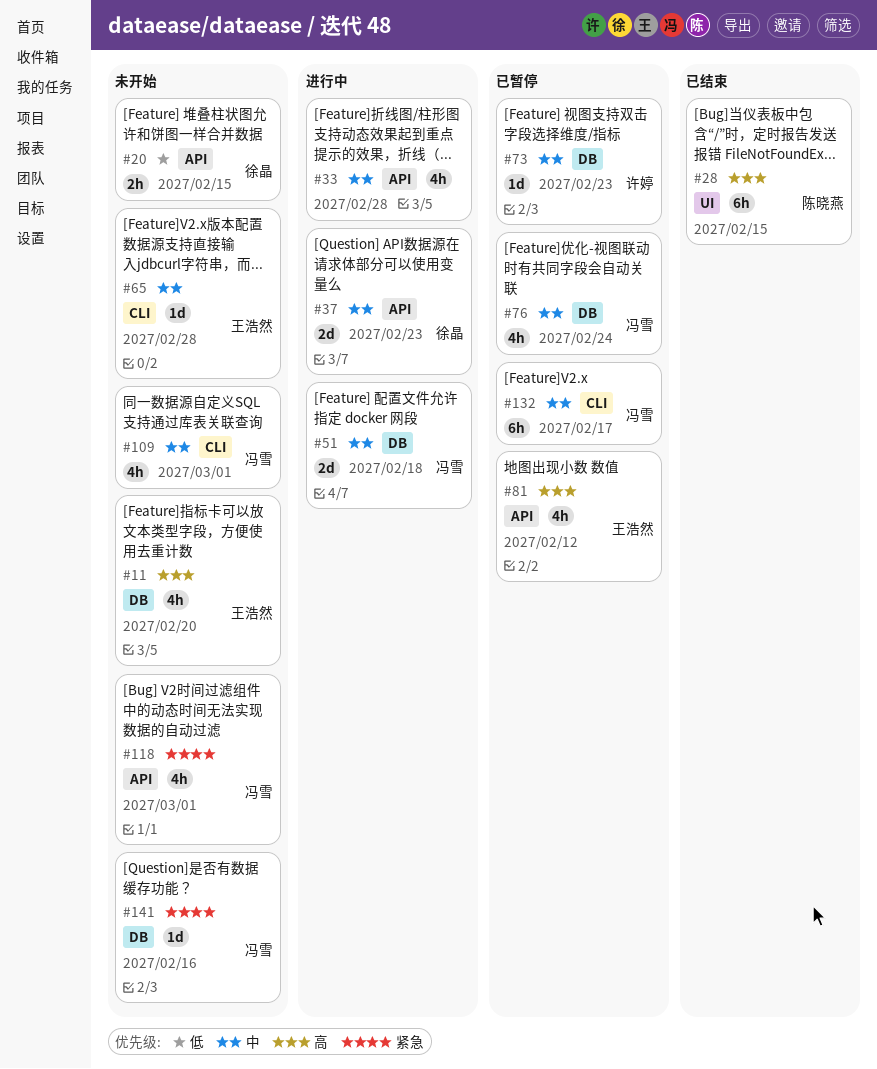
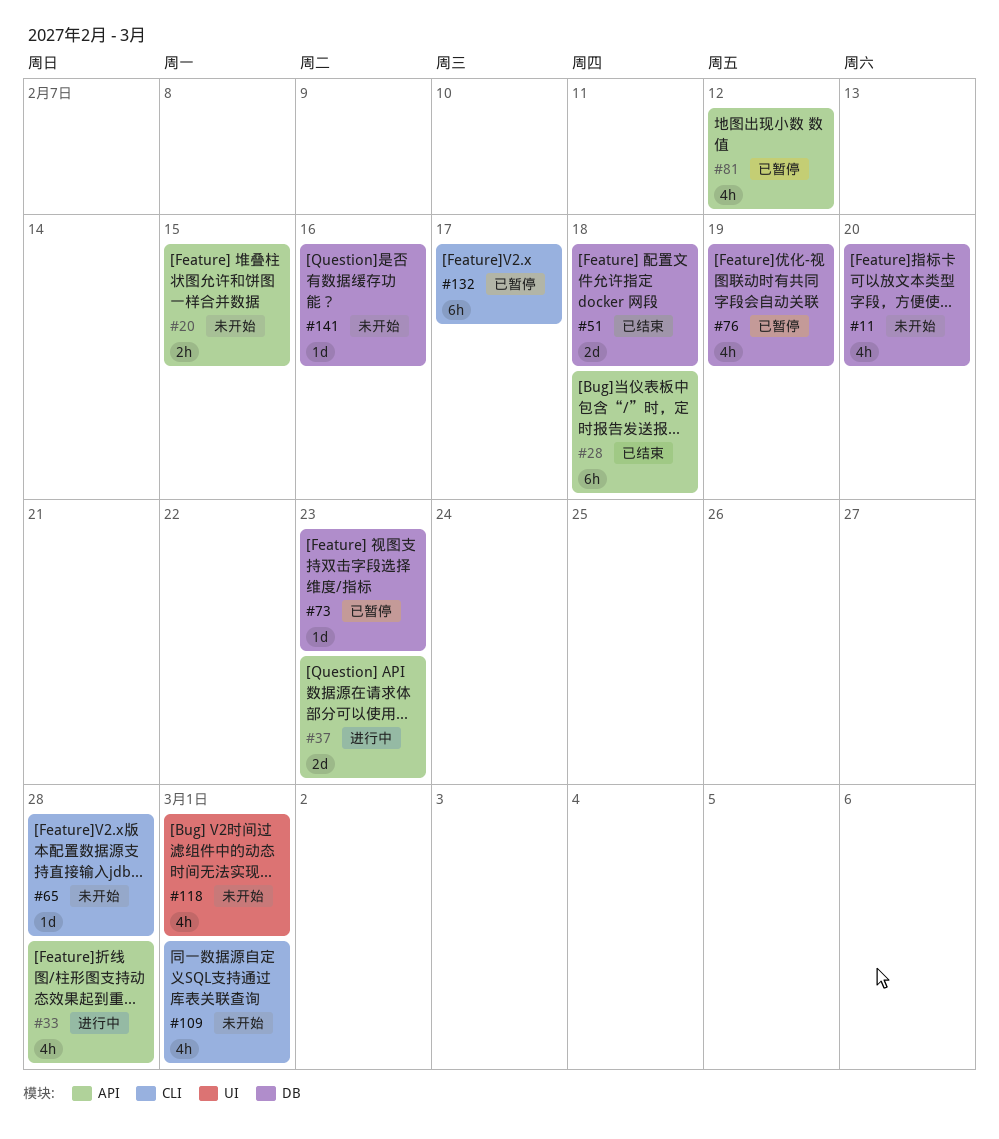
#28, label: UI -> API
#28, due: Feb 15 -> Feb 18
#51, status: 进行中 -> 已结束
#76, due: Feb 24 -> Feb 19
#118, label: API -> UI

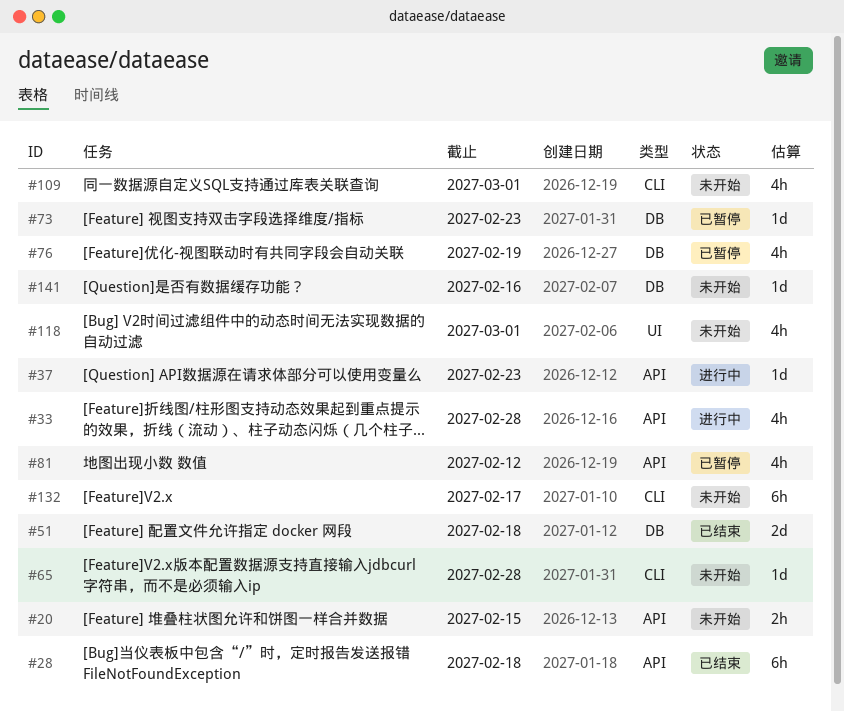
#11: present -> none
#37, estimate: 2d -> 1d
#132, status: 已暂停 -> 未开始

